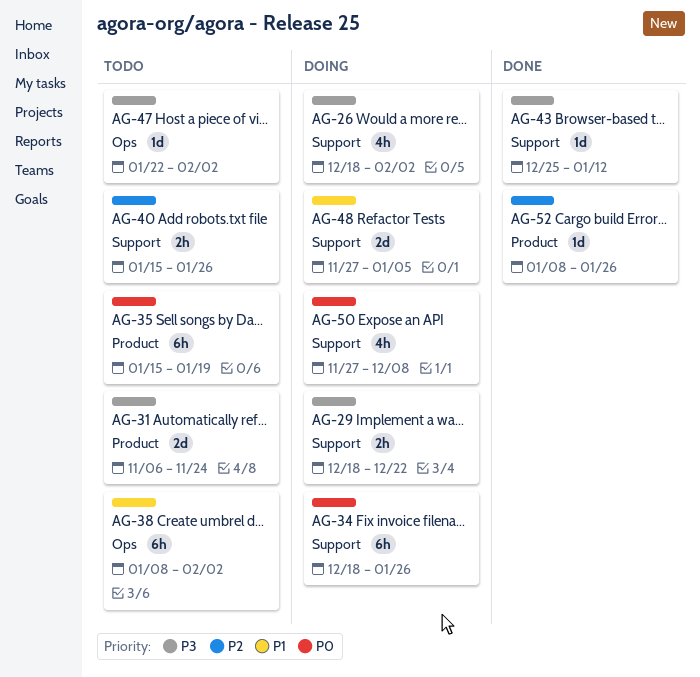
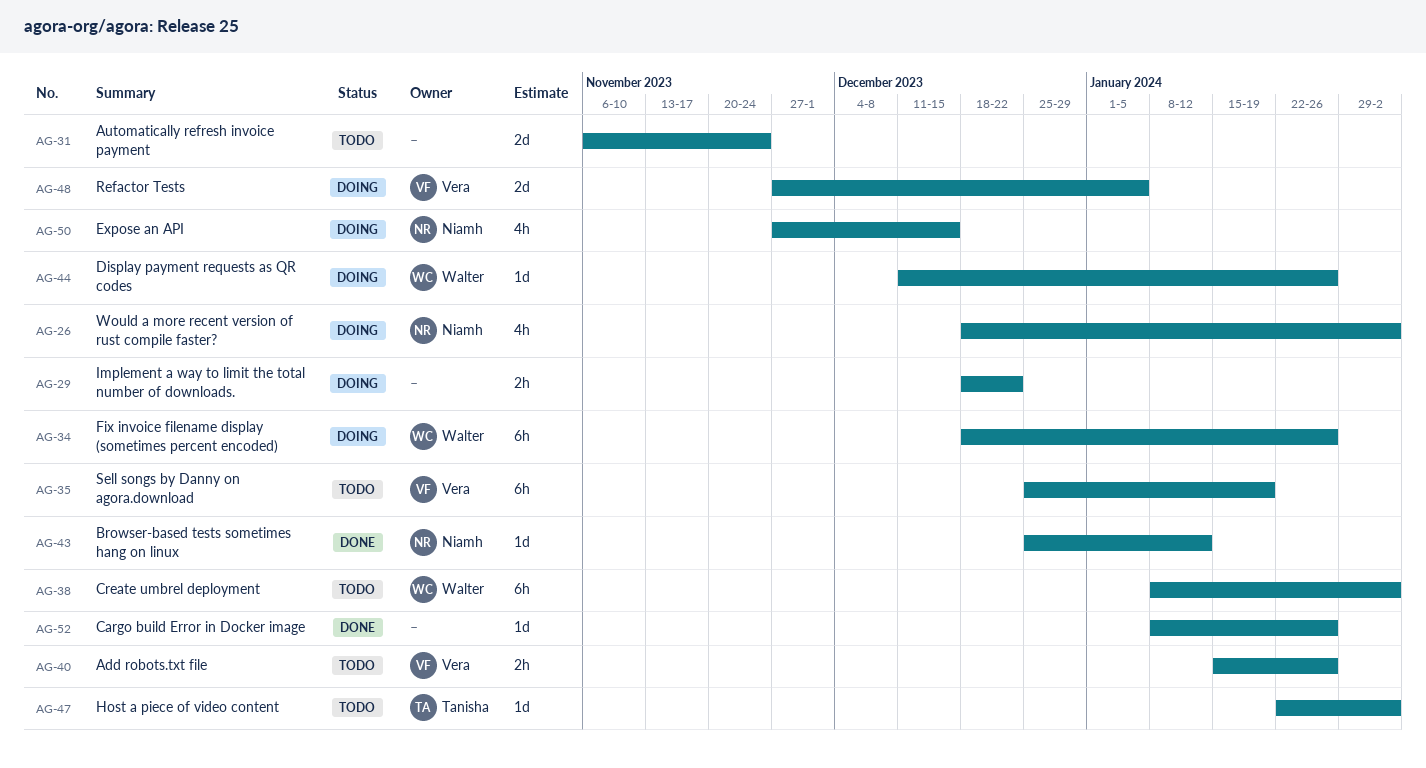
AG-35, start: Jan 15 -> Dec 25
AG-44: none -> present
AG-50, due: Dec 8 -> Dec 15

